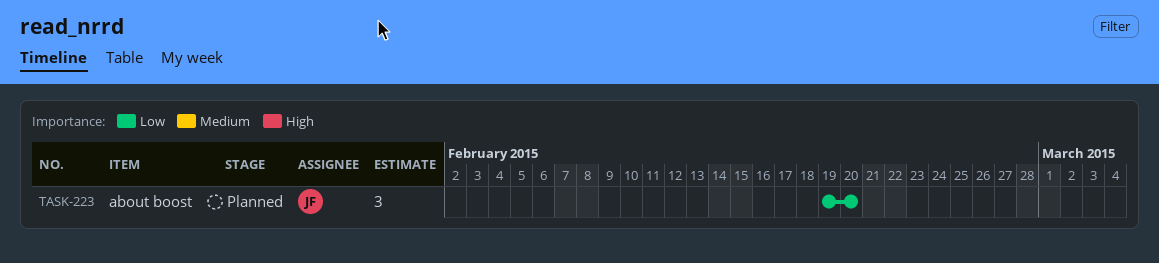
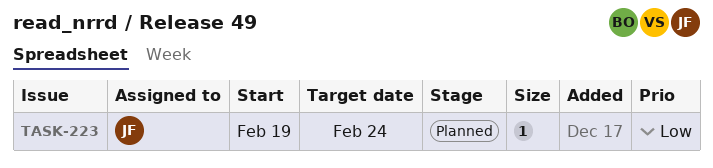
TASK-223, estimate: 3 -> 1
TASK-223, due: Feb 20 -> Feb 24

